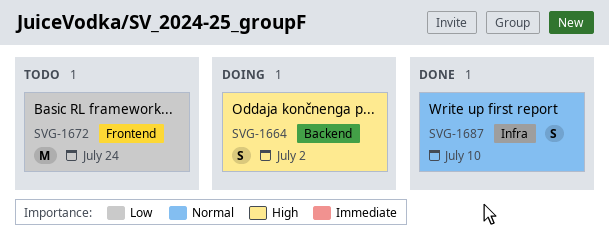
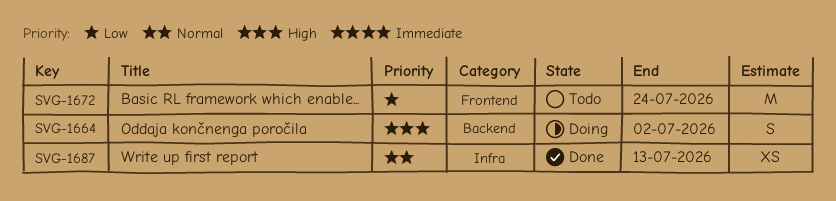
SVG-1687, estimate: S -> XS
SVG-1687, due: Jul 10 -> Jul 13

